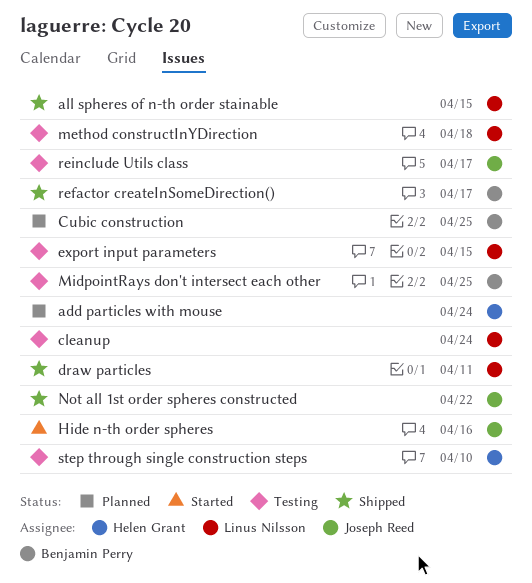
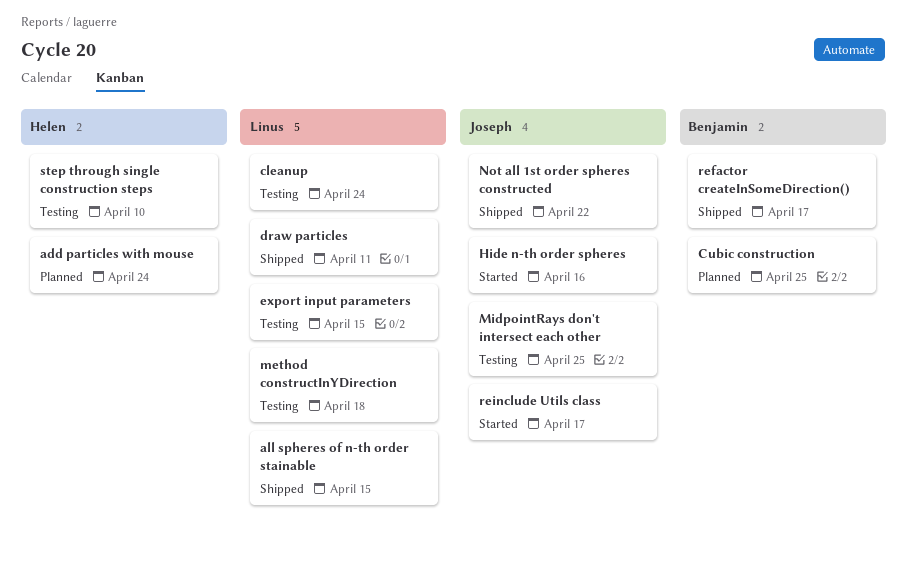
MidpointRays don't intersect each other, owner: Benjamin Perry -> Joseph Reed
reinclude Utils class, status: Testing -> Started

